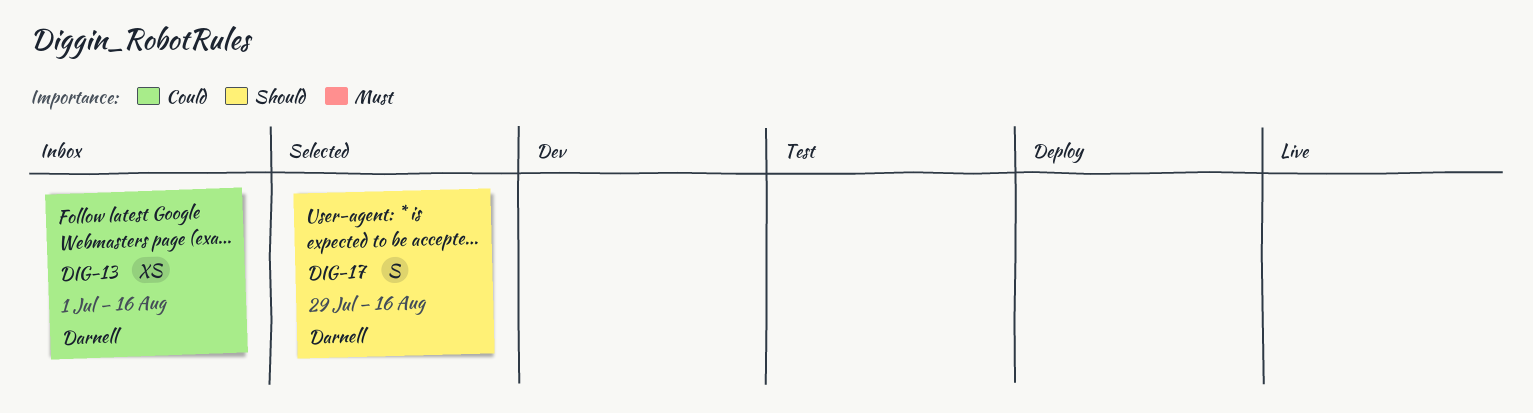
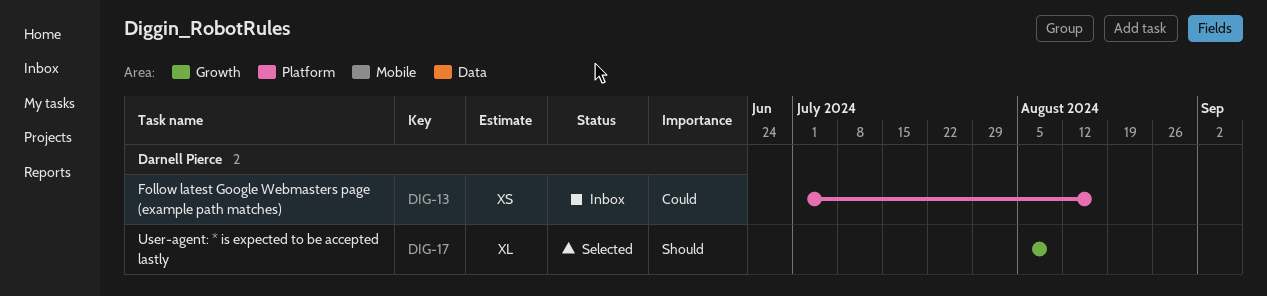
DIG-17, estimate: S -> XL
DIG-17, start: Jul 29 -> Aug 5
DIG-17, due: Aug 16 -> Aug 9

